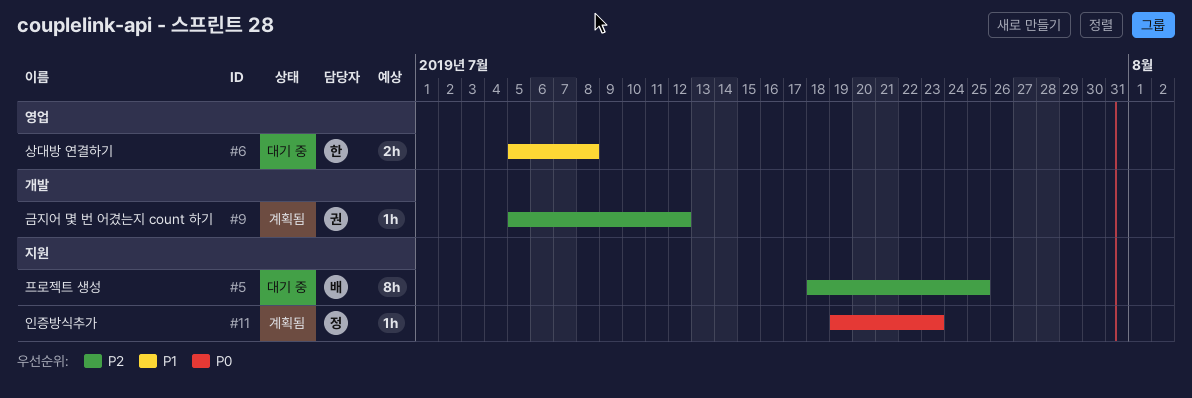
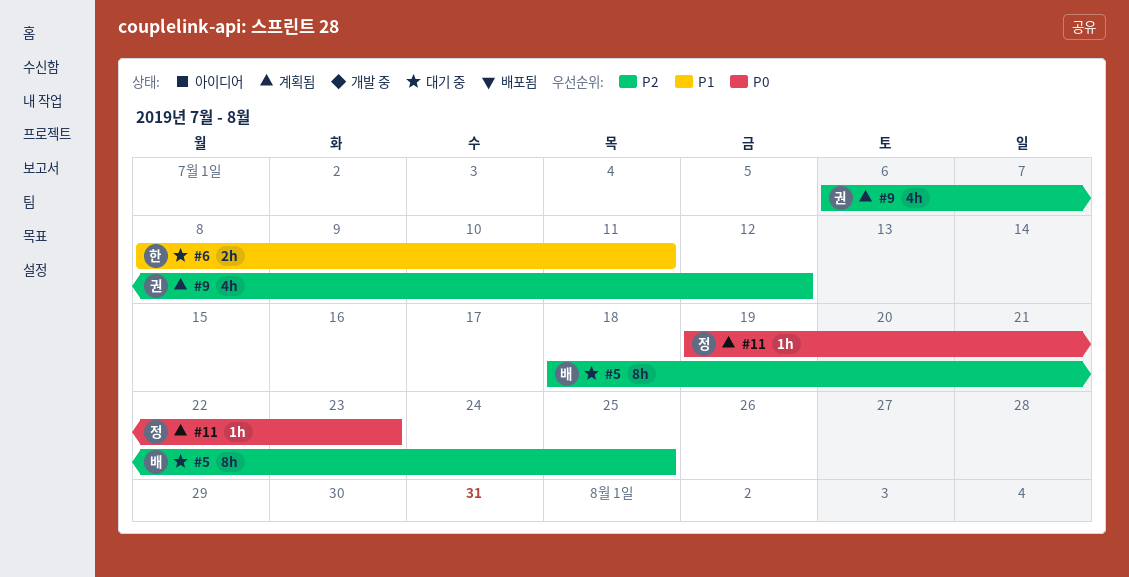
#6, start: Jul 5 -> Jul 8
#6, due: Jul 8 -> Jul 11
#9, estimate: 1h -> 4h
#9, start: Jul 5 -> Jul 6

